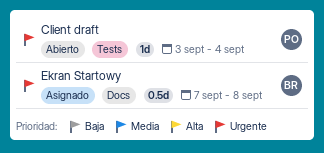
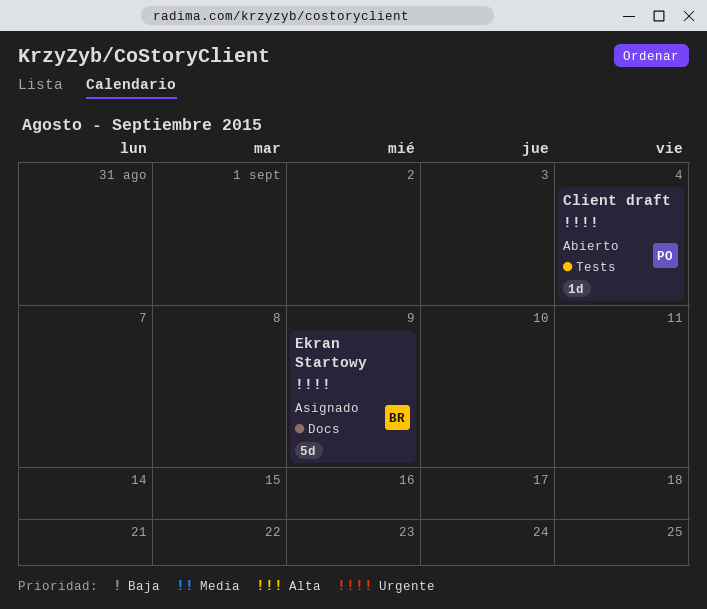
Ekran Startowy, estimate: 0.5d -> 5d
Ekran Startowy, due: Sep 8 -> Sep 9

